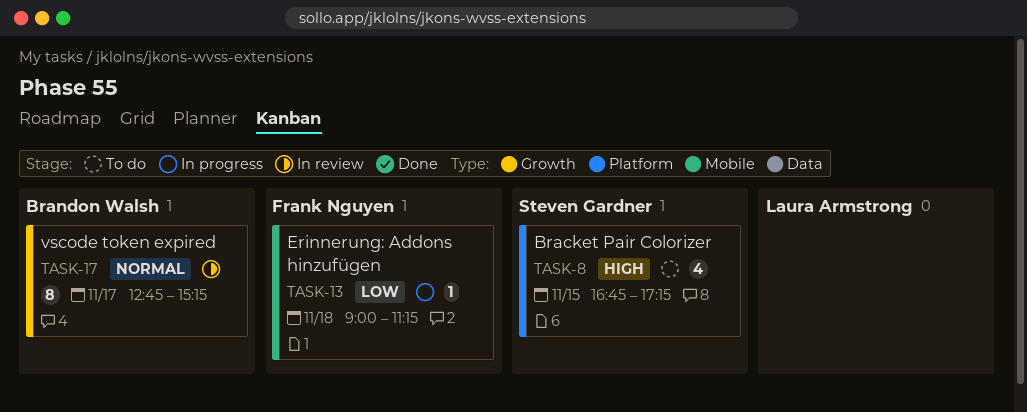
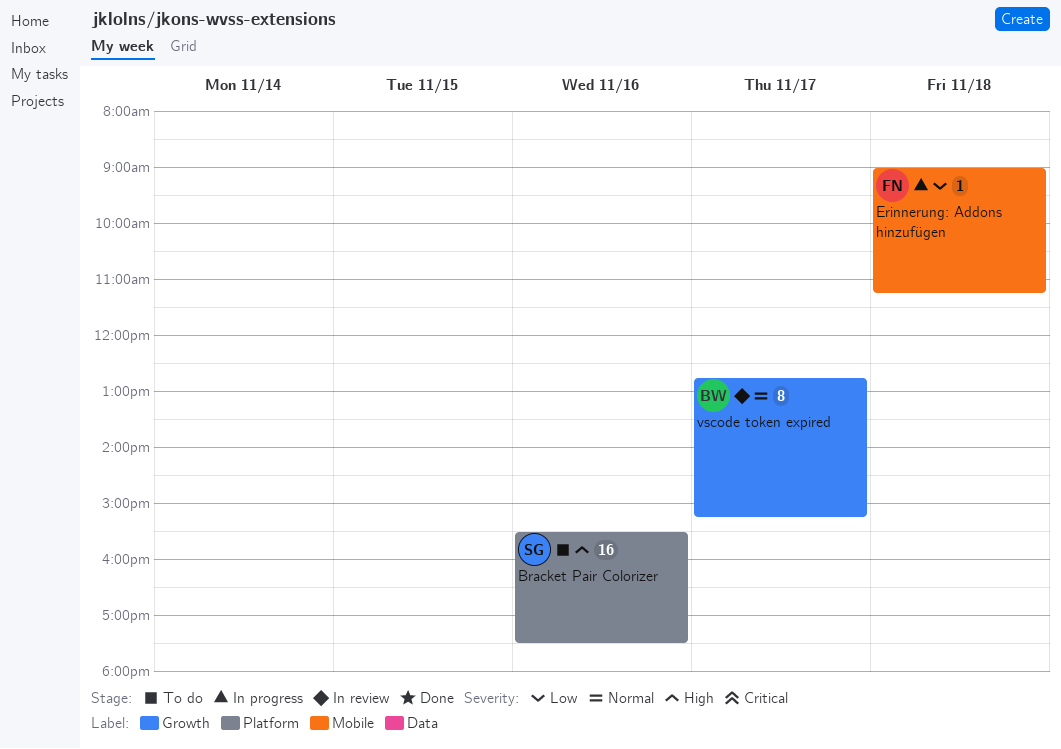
Bracket Pair Colorizer, estimate: 4 -> 16
Bracket Pair Colorizer, day: Nov 15 -> Nov 16
Bracket Pair Colorizer, begins: 16:45 -> 15:30
Bracket Pair Colorizer, ends: 17:15 -> 17:30

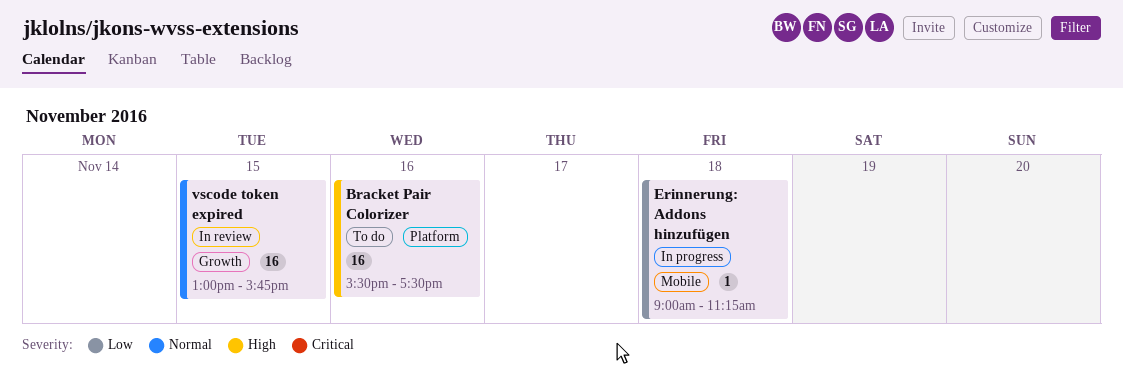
vscode token expired, estimate: 8 -> 16
vscode token expired, day: Nov 17 -> Nov 15
vscode token expired, begins: 12:45 -> 13:00
vscode token expired, ends: 15:15 -> 15:45

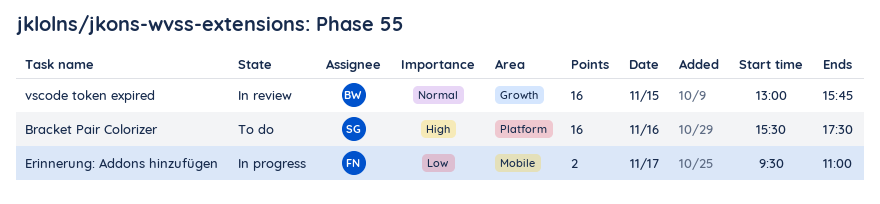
Erinnerung: Addons hinzufügen, estimate: 1 -> 2
Erinnerung: Addons hinzufügen, day: Nov 18 -> Nov 17
Erinnerung: Addons hinzufügen, begins: 09:00 -> 09:30
Erinnerung: Addons hinzufügen, ends: 11:15 -> 11:00

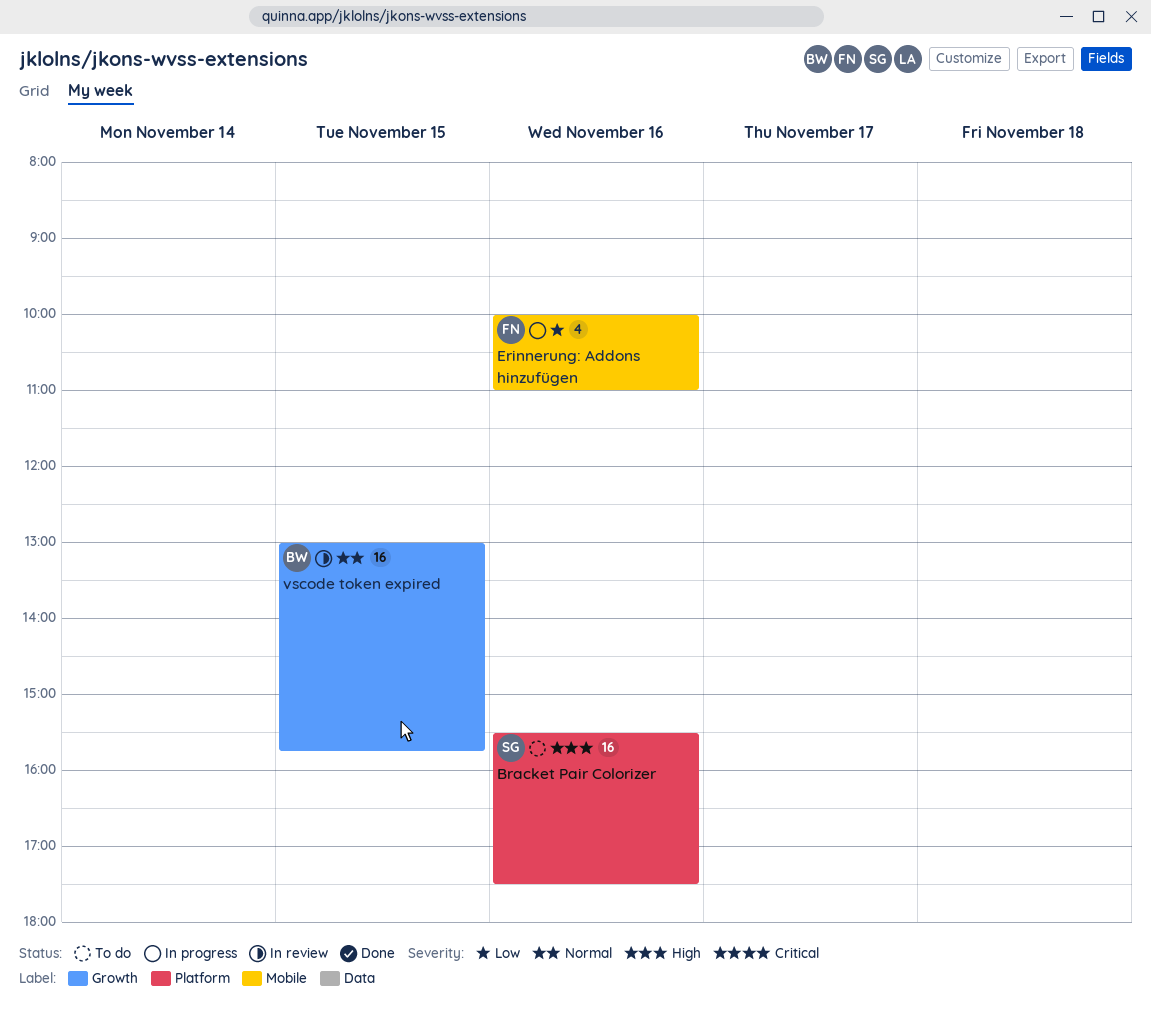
Erinnerung: Addons hinzufügen, estimate: 2 -> 4
Erinnerung: Addons hinzufügen, day: Nov 17 -> Nov 16
Erinnerung: Addons hinzufügen, begins: 09:30 -> 10:00

